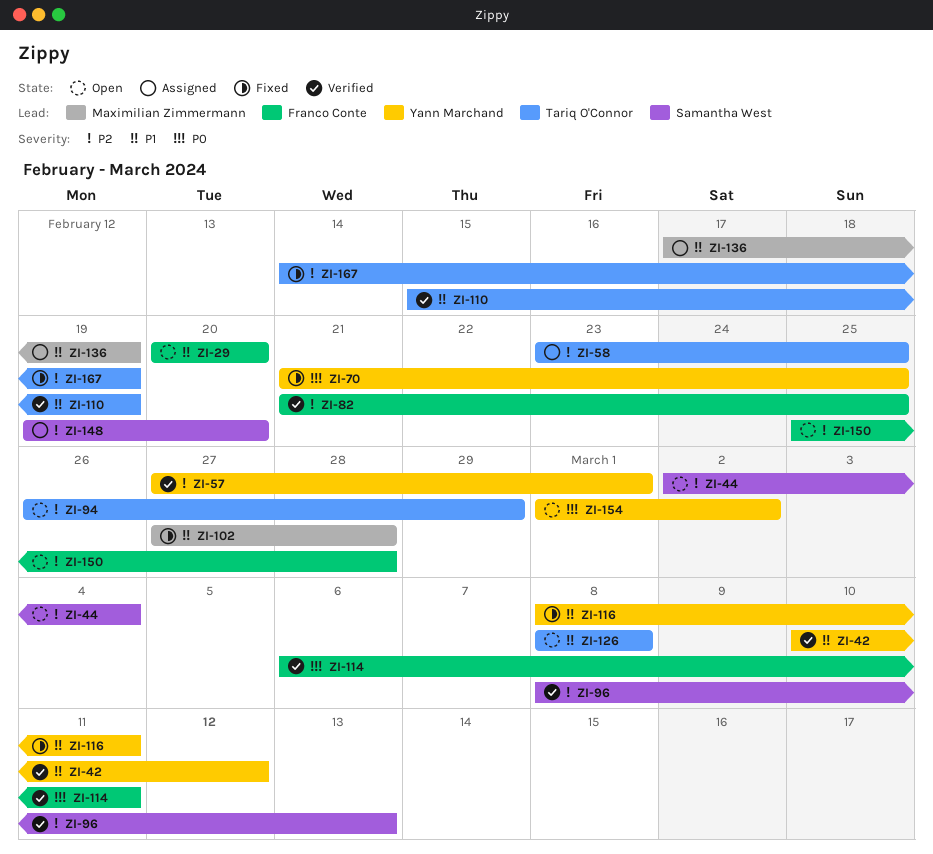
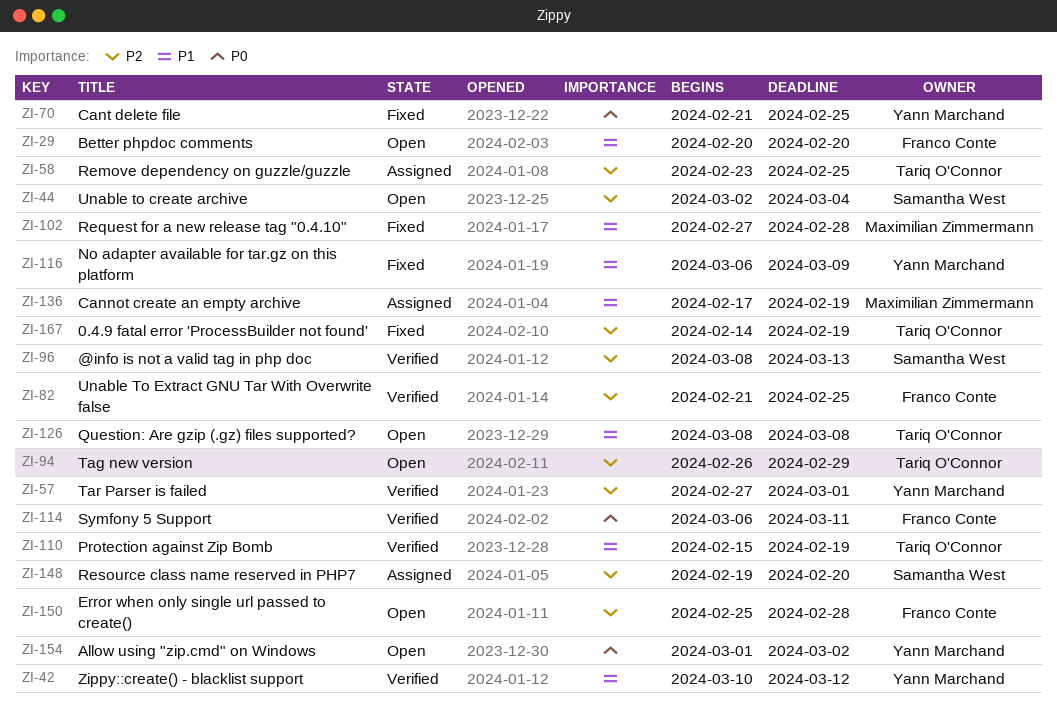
ZI-116, start: Mar 8 -> Mar 6
ZI-116, due: Mar 11 -> Mar 9

